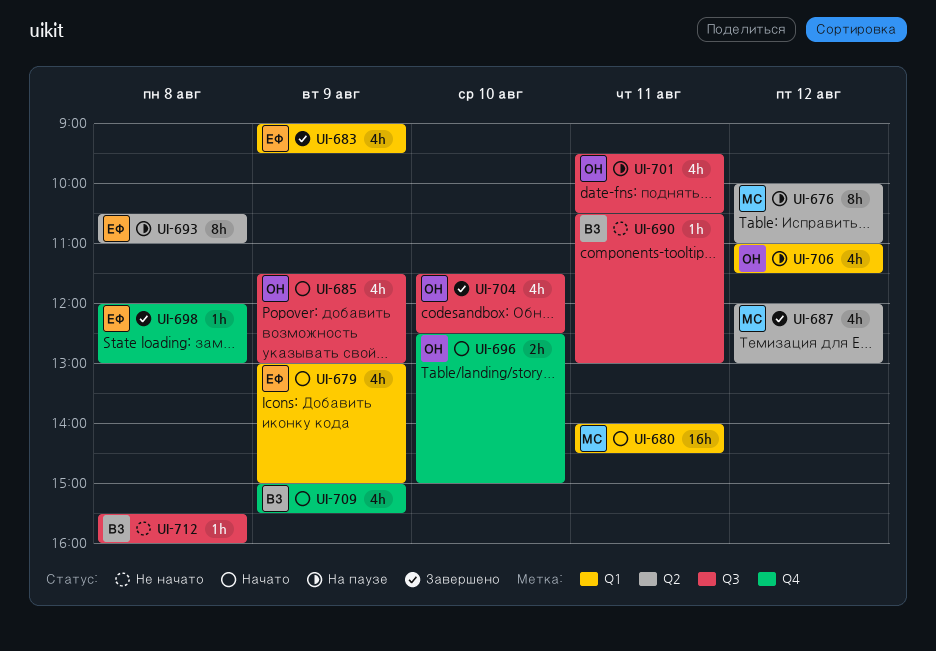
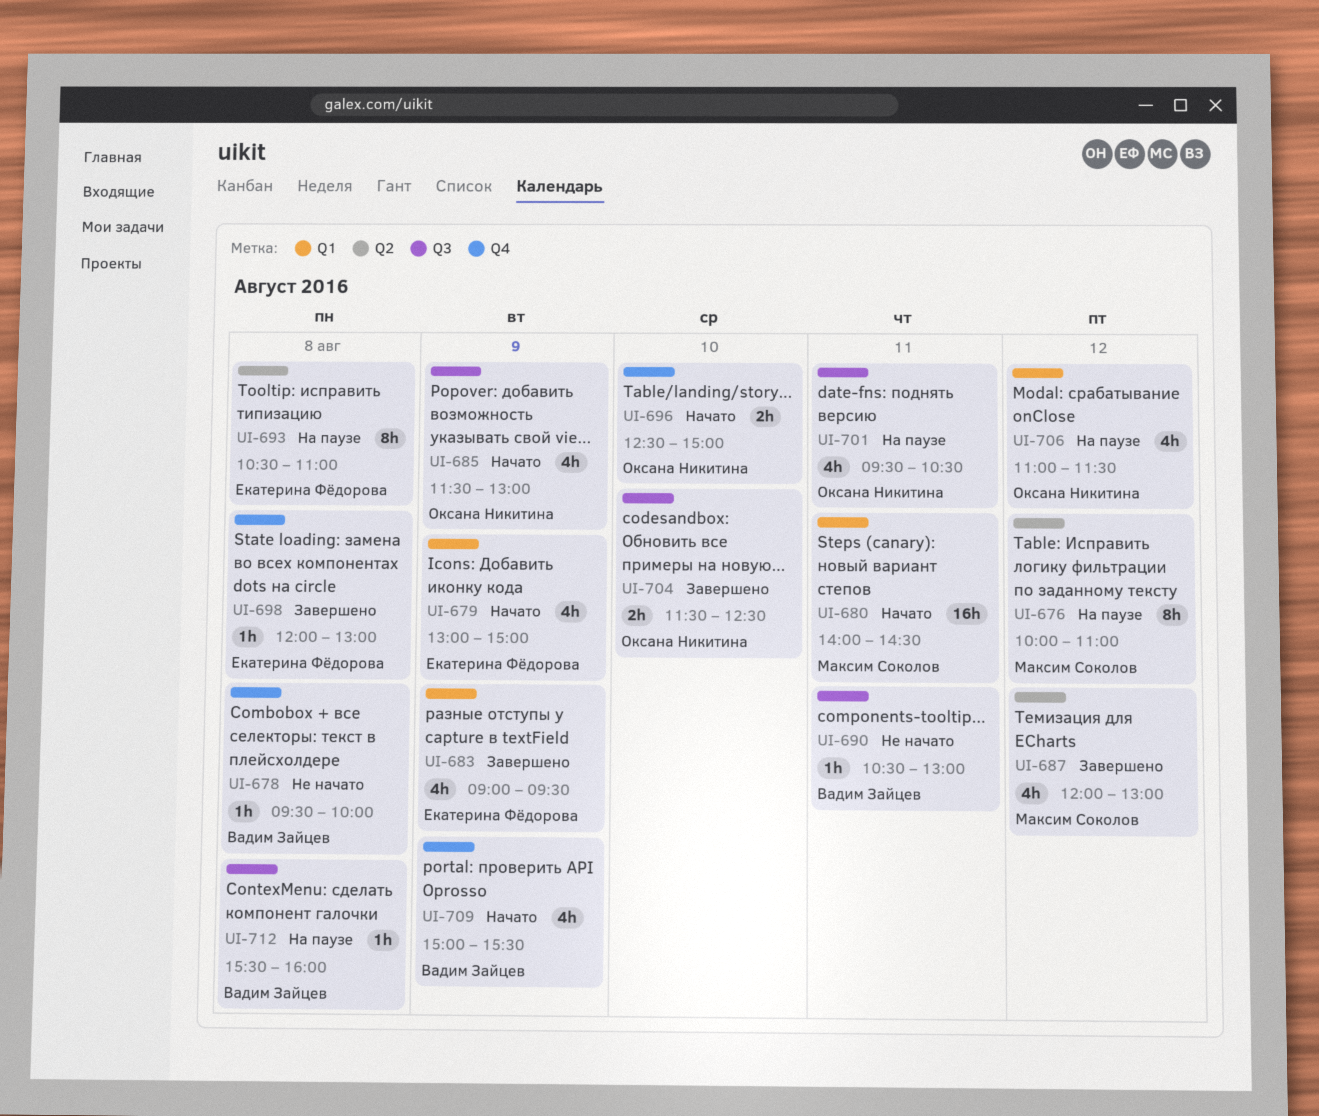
UI-678: none -> present
UI-704, estimate: 4h -> 2h
UI-712, status: Не начато -> На паузе

